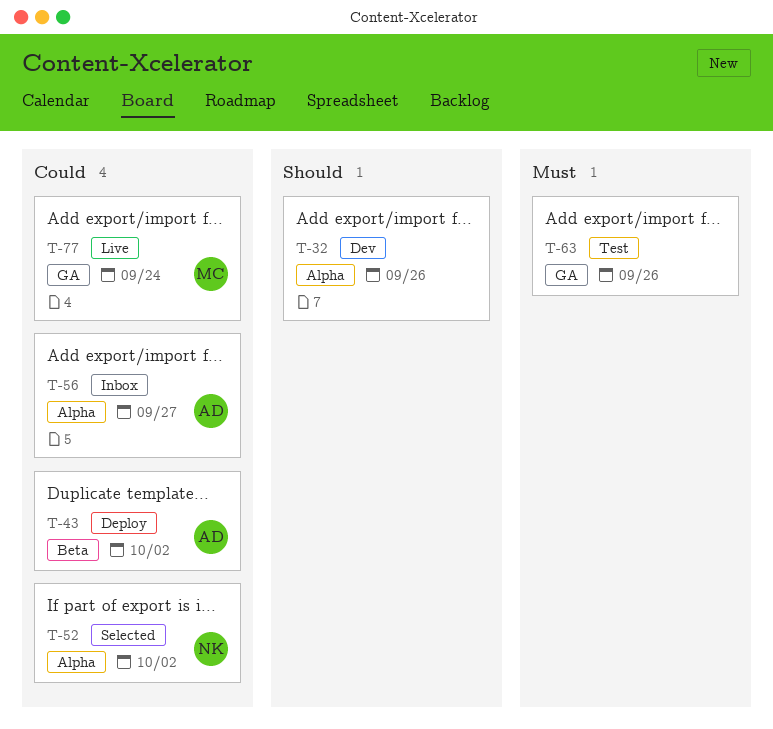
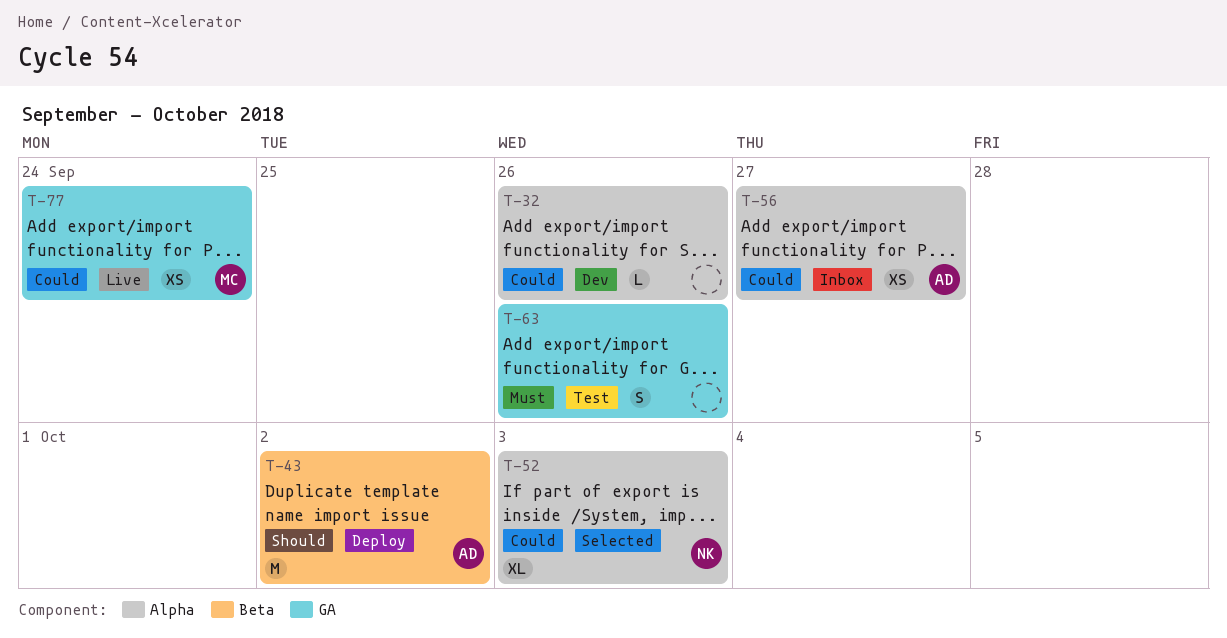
T-32, priority: Should -> Could
T-43, priority: Could -> Should
T-52, due: Oct 2 -> Oct 3

